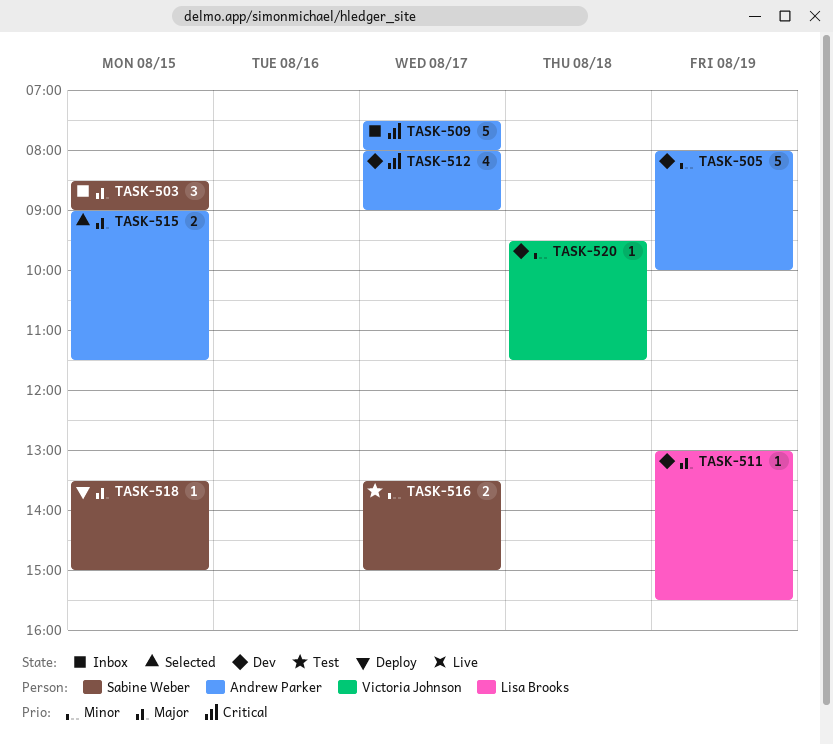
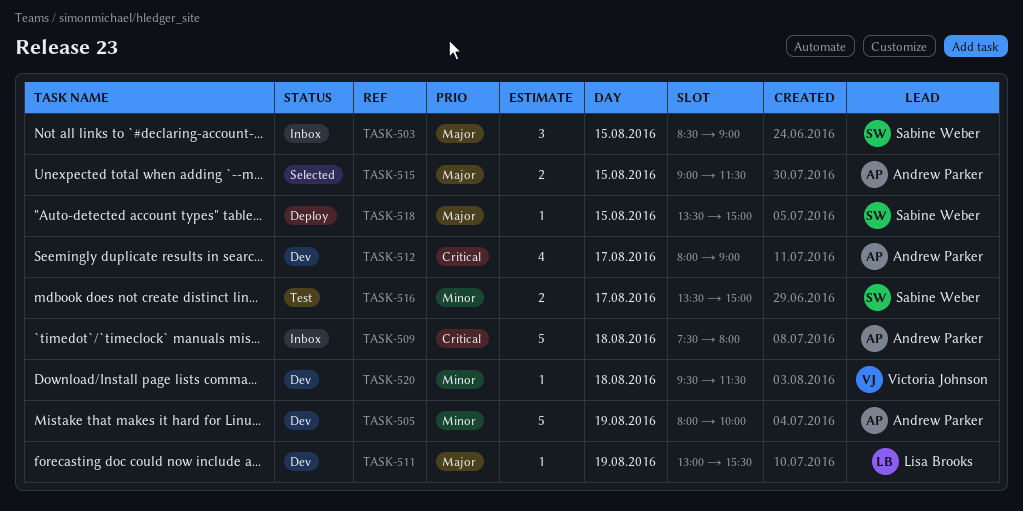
TASK-509, day: Aug 17 -> Aug 18

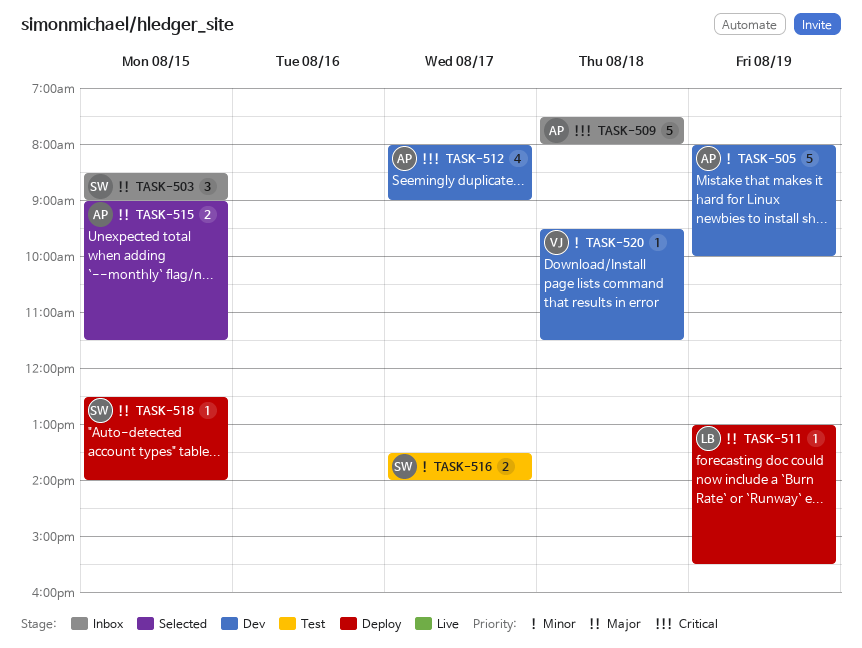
TASK-511, status: Dev -> Deploy
TASK-516, ends: 15:00 -> 14:00
TASK-518, begins: 13:30 -> 12:30
TASK-518, ends: 15:00 -> 14:00

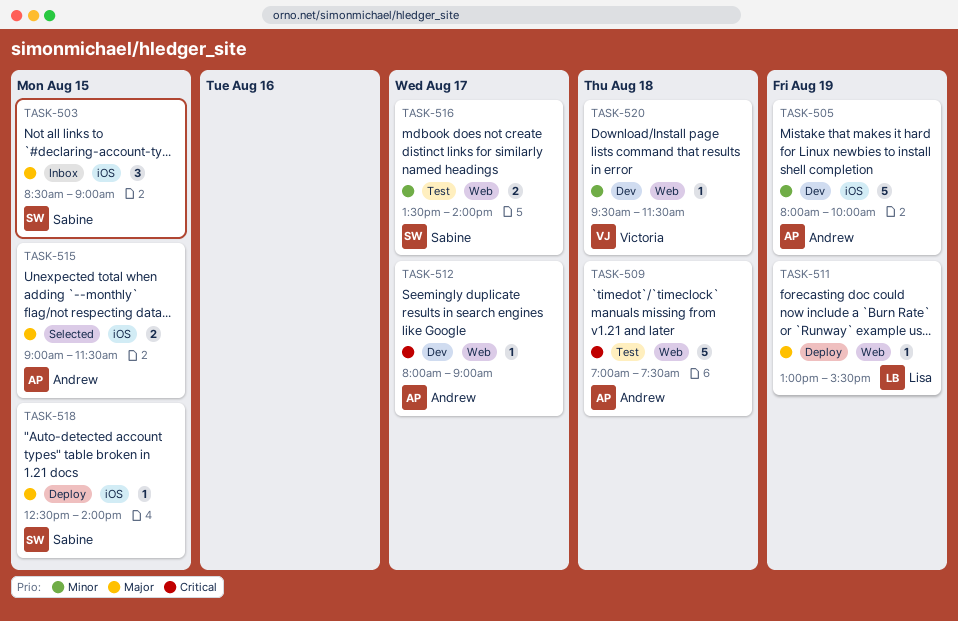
TASK-509, status: Inbox -> Test
TASK-509, begins: 07:30 -> 07:00
TASK-509, ends: 08:00 -> 07:30
TASK-512, estimate: 4 -> 1

